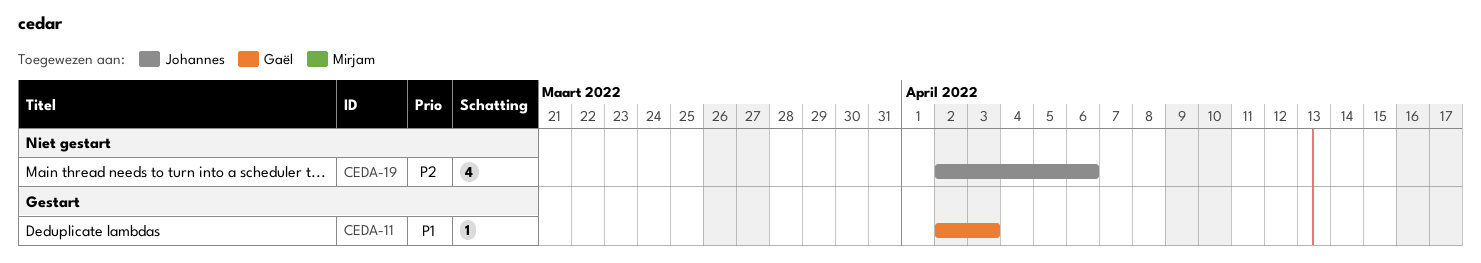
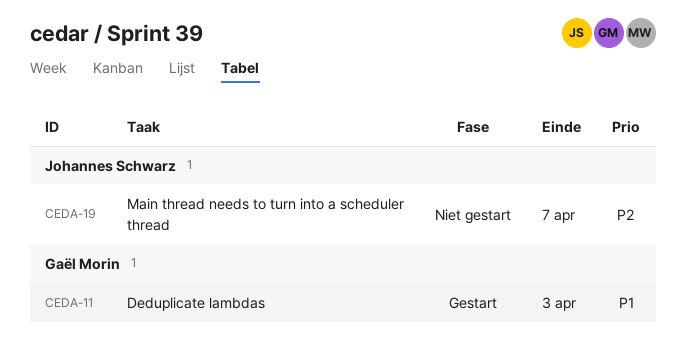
CEDA-19, due: Apr 6 -> Apr 7

